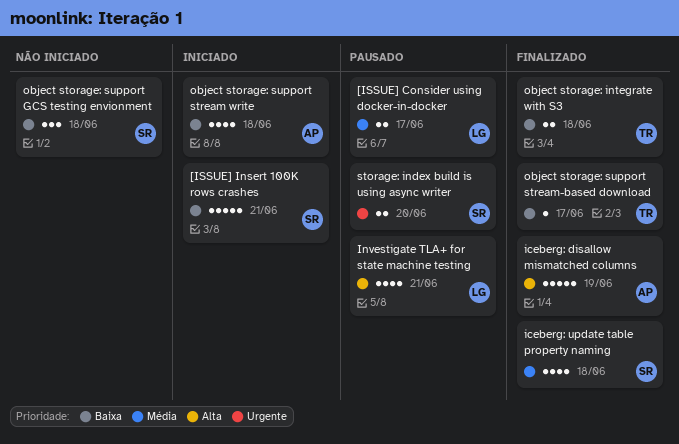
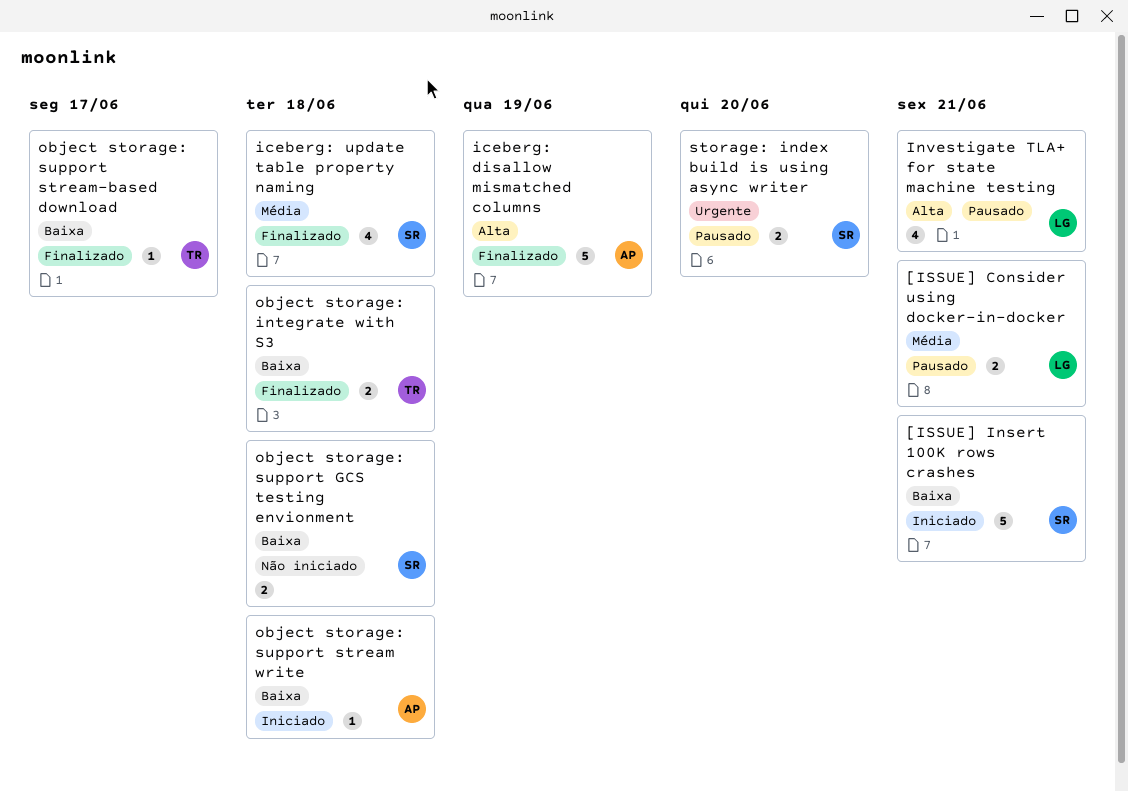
[ISSUE] Consider using docker-in-docker, due: Jun 17 -> Jun 21
object storage: support GCS testing envionment, estimate: 3 -> 2
object storage: support stream write, estimate: 4 -> 1

